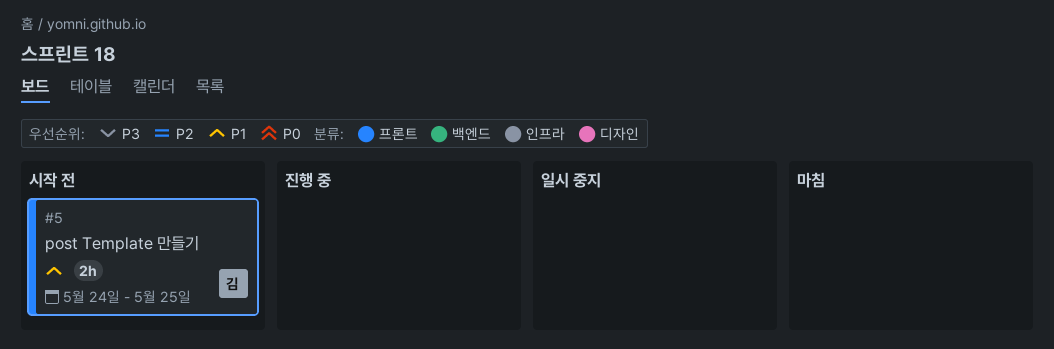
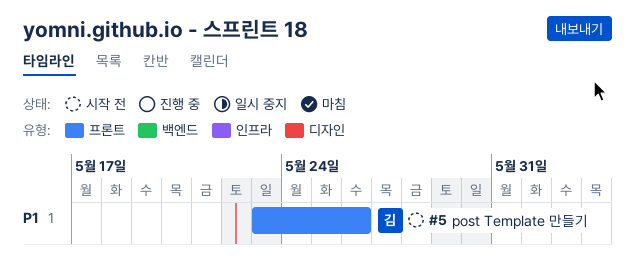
#5, start: May 24 -> May 23
#5, due: May 25 -> May 26

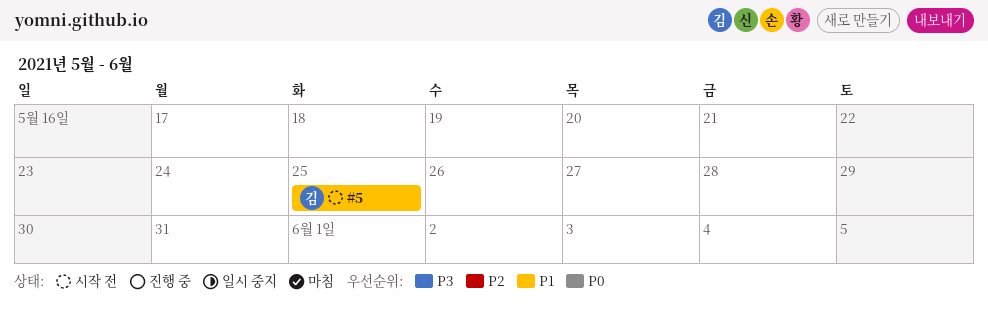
#5, start: May 23 -> May 25
#5, due: May 26 -> May 25

